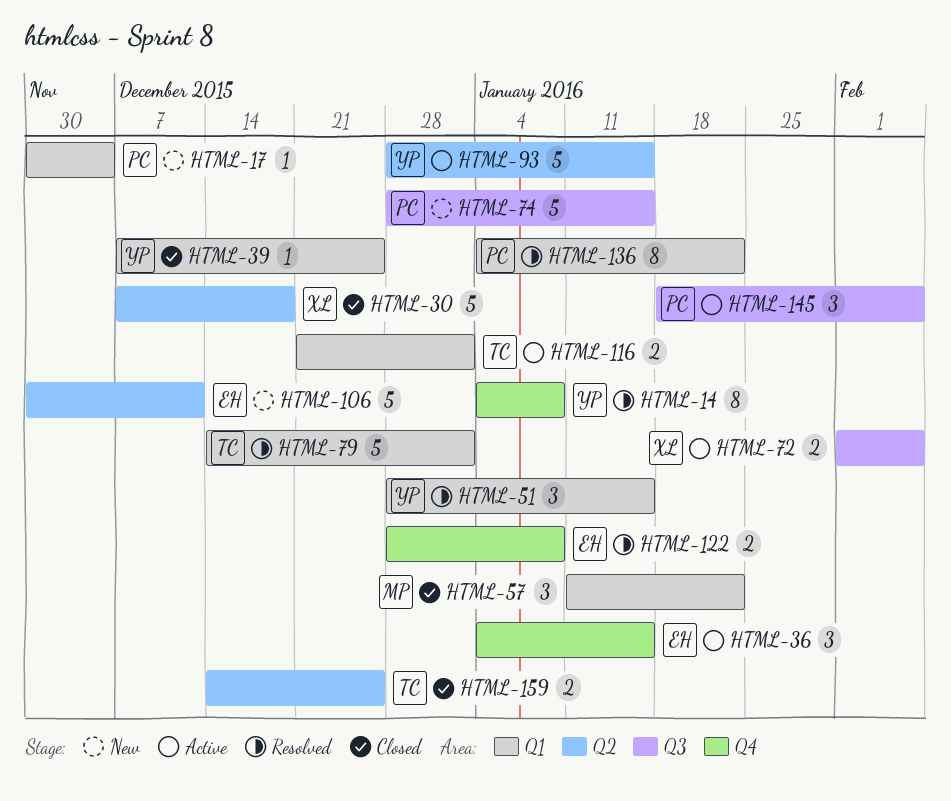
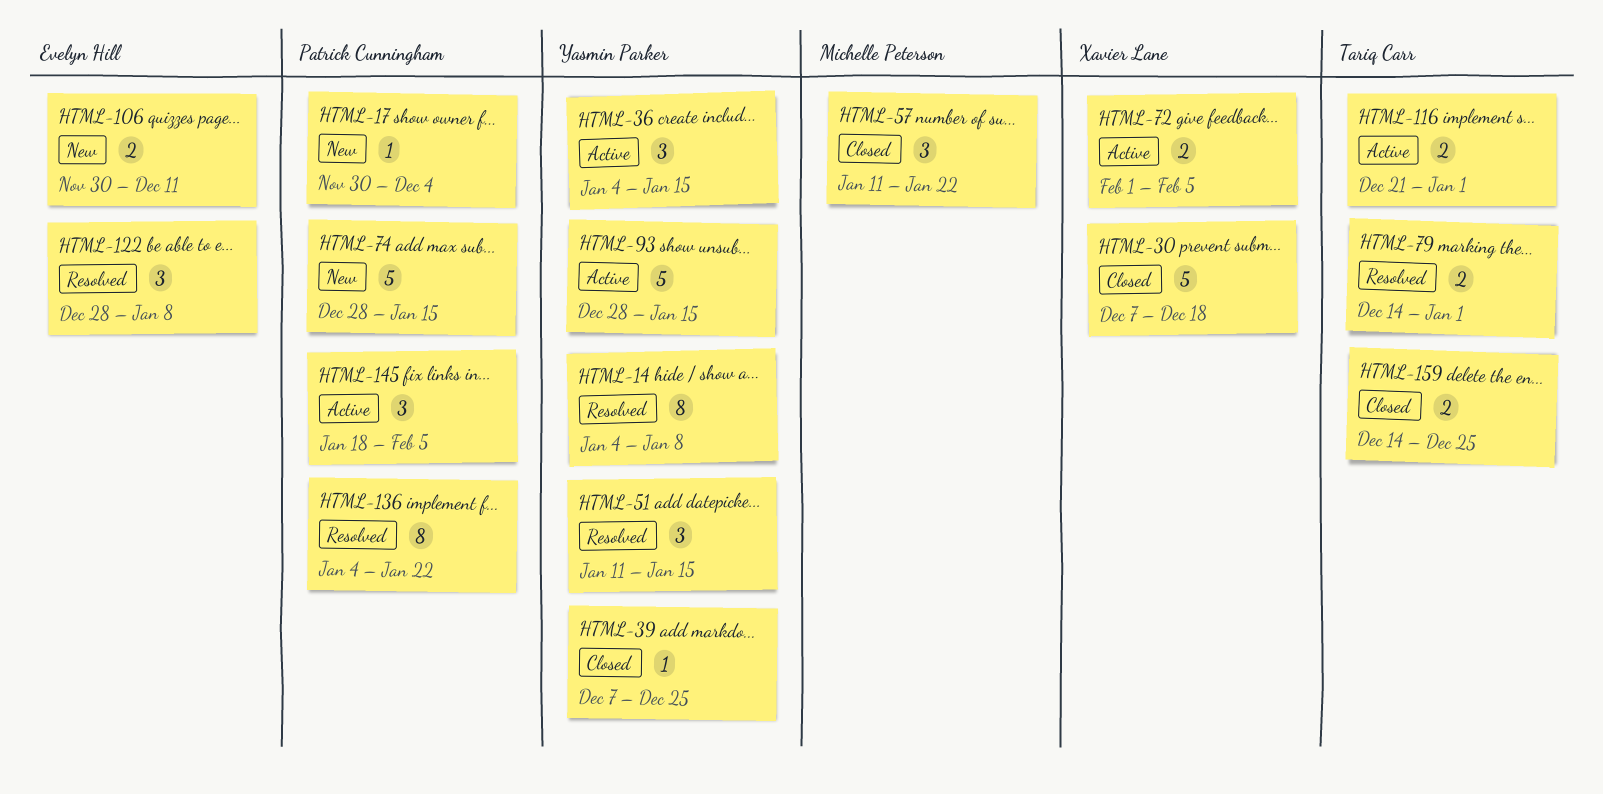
HTML-36, owner: Evelyn Hill -> Yasmin Parker
HTML-51, start: Dec 28 -> Jan 11
HTML-79, estimate: 5 -> 2
HTML-106, estimate: 5 -> 2
HTML-122, estimate: 2 -> 3

